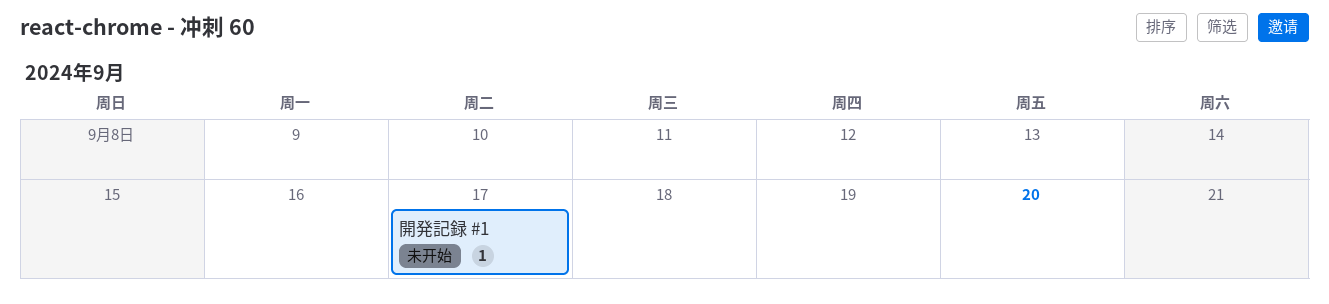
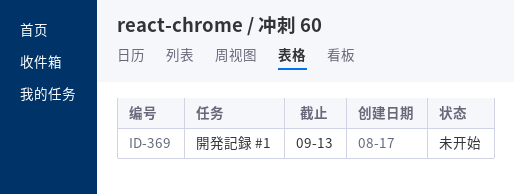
開発記録 #1, due: Sep 17 -> Sep 13

